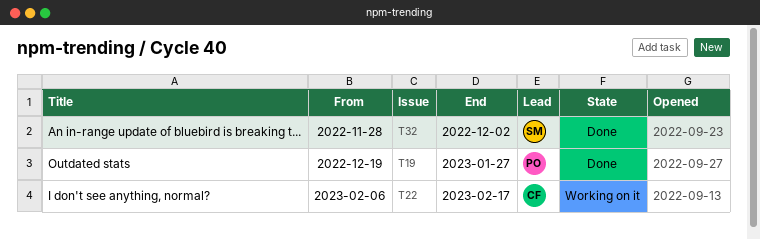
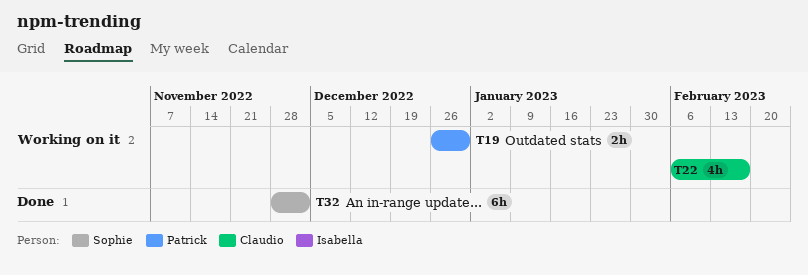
T19, status: Done -> Working on it
T19, start: Dec 19 -> Dec 26
T19, due: Jan 27 -> Dec 30

